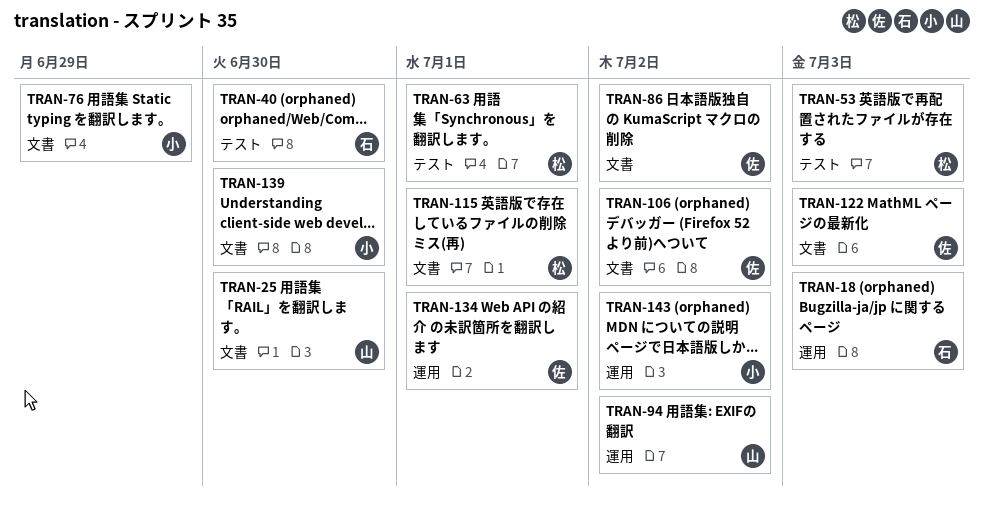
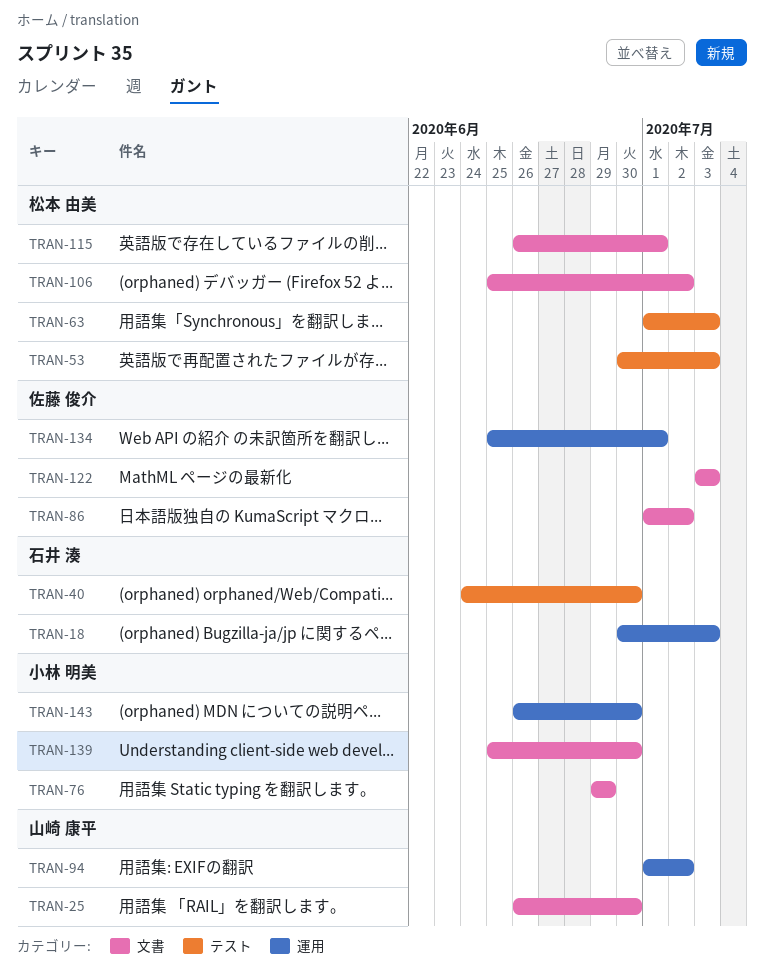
TRAN-63, due: Jul 1 -> Jul 3
TRAN-106, owner: 佐藤 俊介 -> 松本 由美
TRAN-143, due: Jul 2 -> Jun 30

